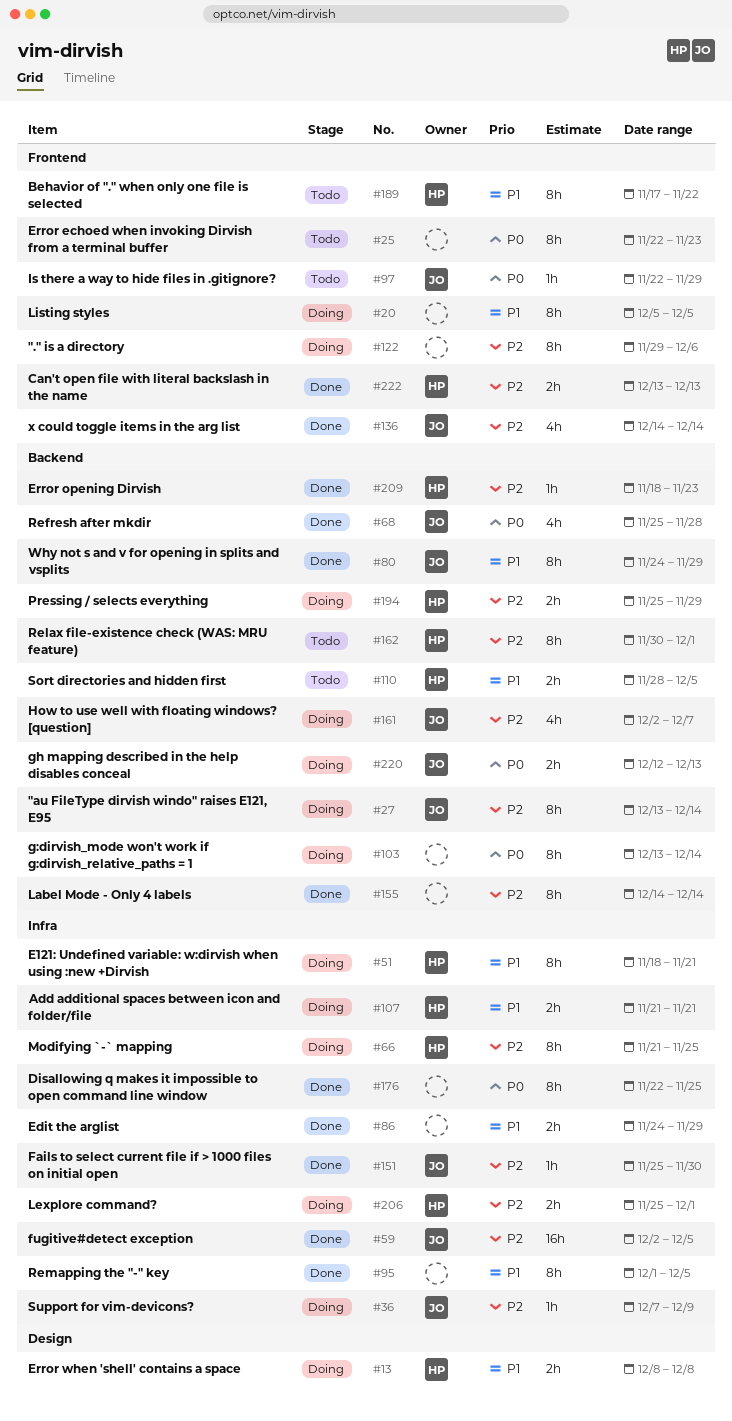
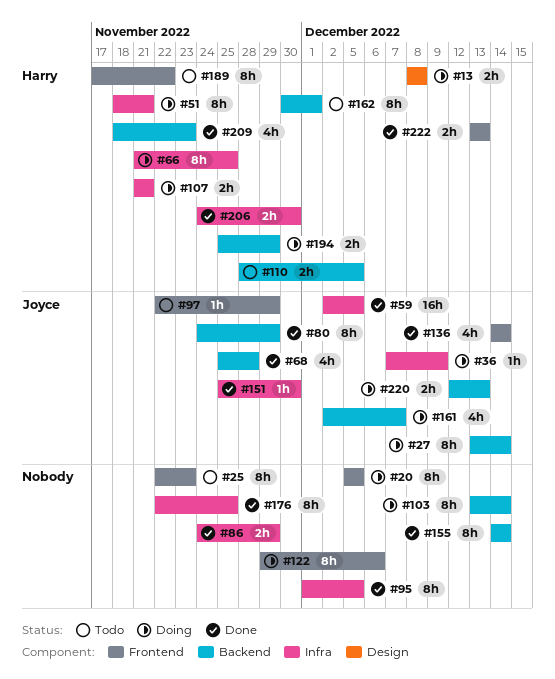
#206, status: Doing -> Done
#206, start: Nov 25 -> Nov 24
#206, due: Dec 1 -> Nov 30
#209, estimate: 1h -> 4h

